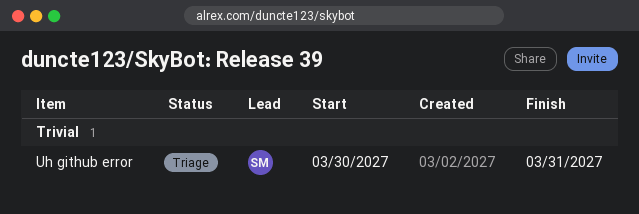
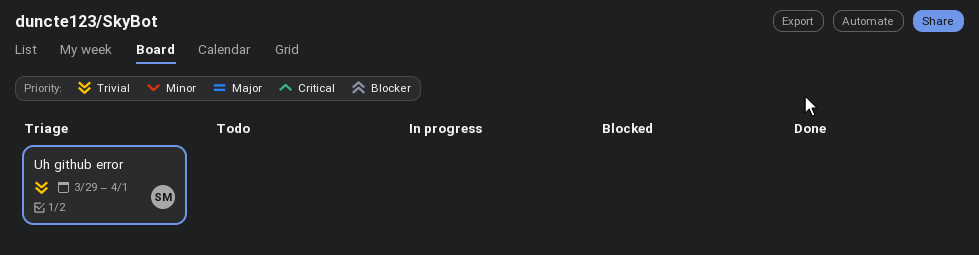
Uh github error, start: Mar 30 -> Mar 29
Uh github error, due: Mar 31 -> Apr 1

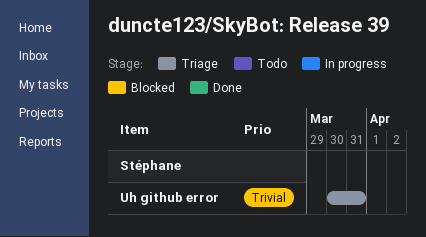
Uh github error, start: Mar 29 -> Mar 30
Uh github error, due: Apr 1 -> Mar 31

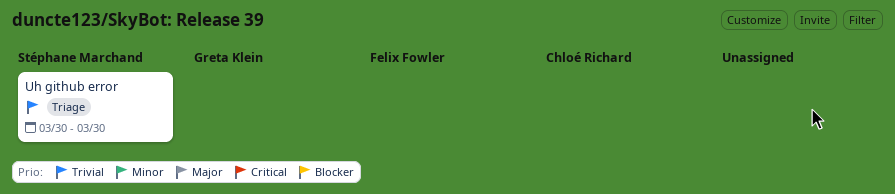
Uh github error, due: Mar 31 -> Mar 30

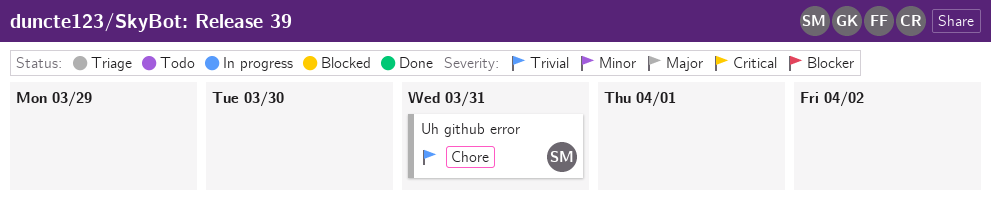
Uh github error, due: Mar 30 -> Mar 31

